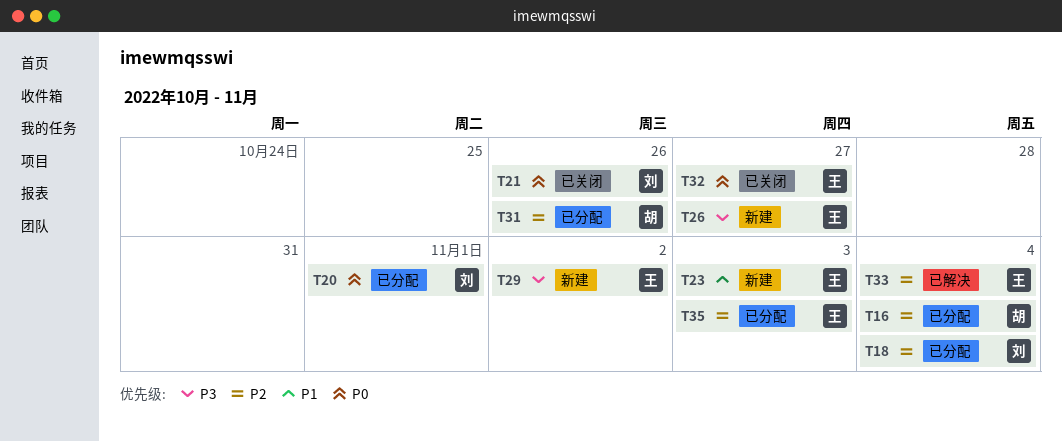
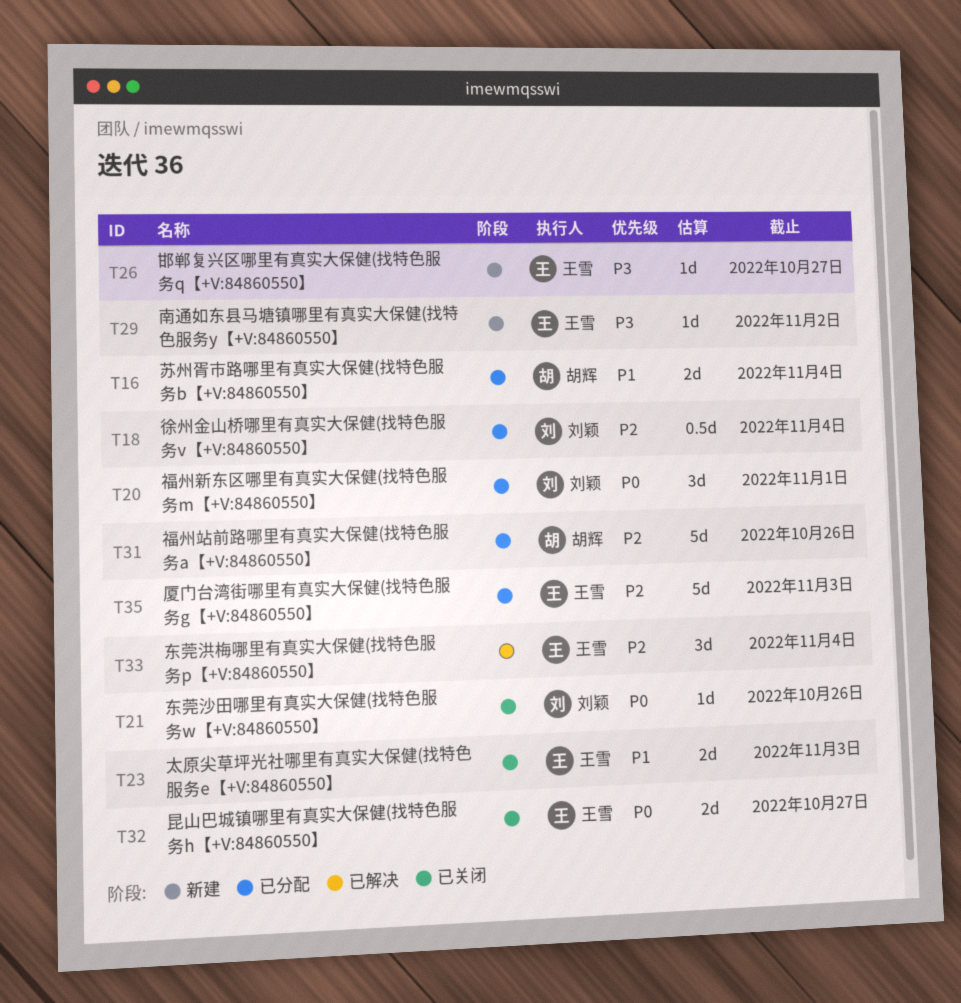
T16, priority: P2 -> P1
T23, status: 新建 -> 已关闭

